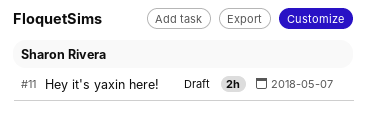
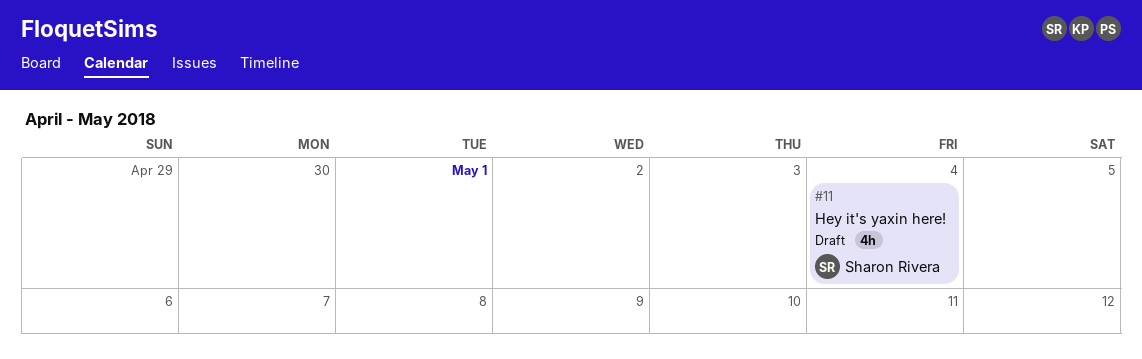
#11, estimate: 2h -> 4h
#11, due: May 7 -> May 4

